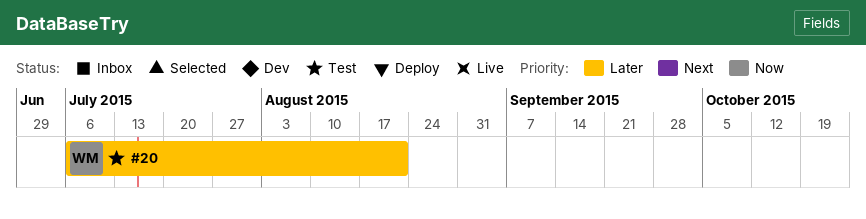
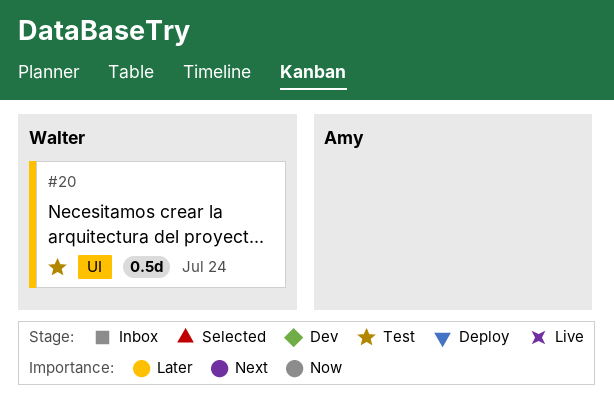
#20, due: Aug 21 -> Jul 24

